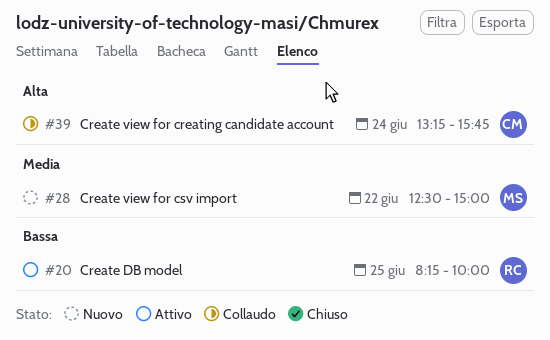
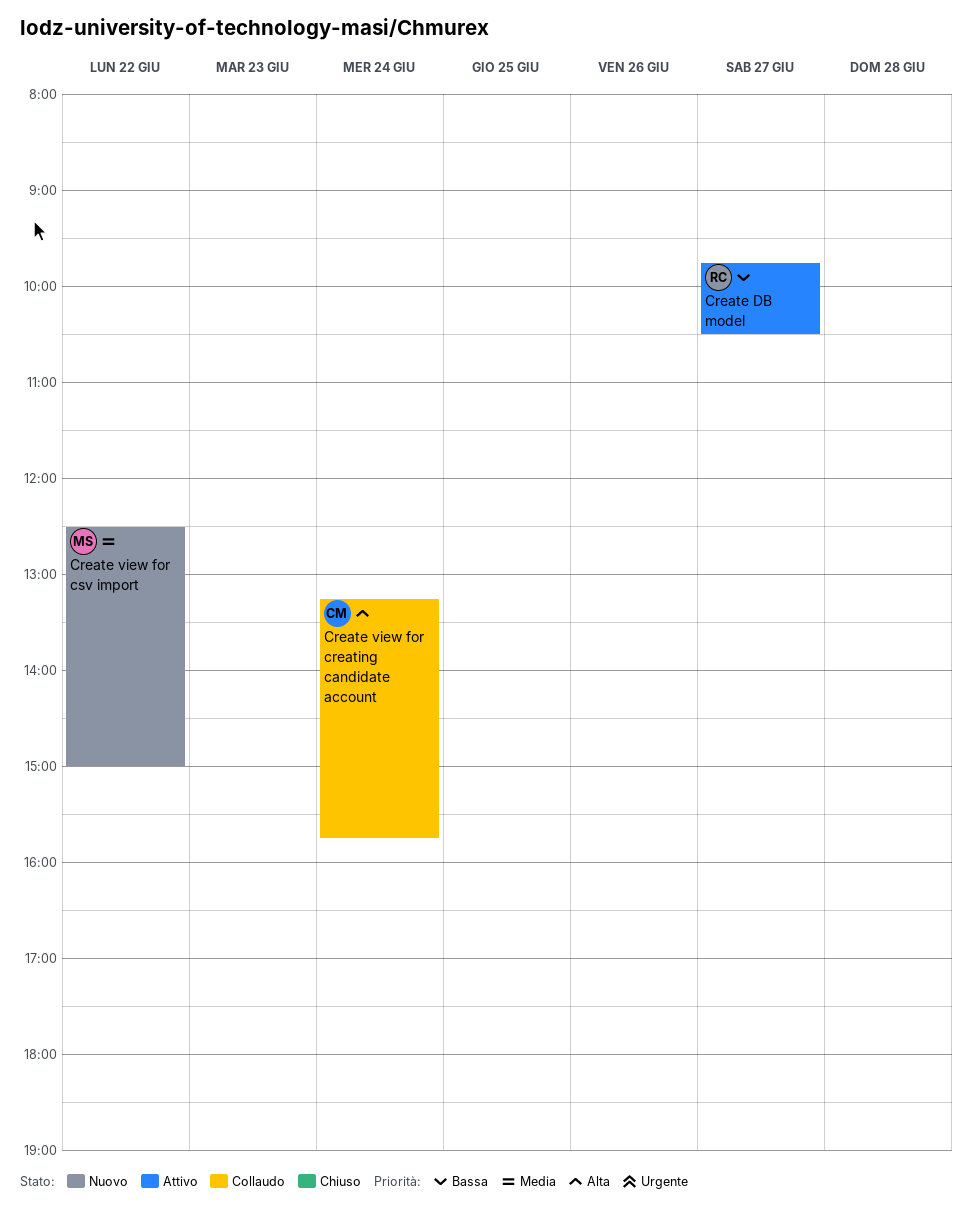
Create DB model, day: Jun 25 -> Jun 27
Create DB model, begins: 08:15 -> 09:45
Create DB model, ends: 10:00 -> 10:30

